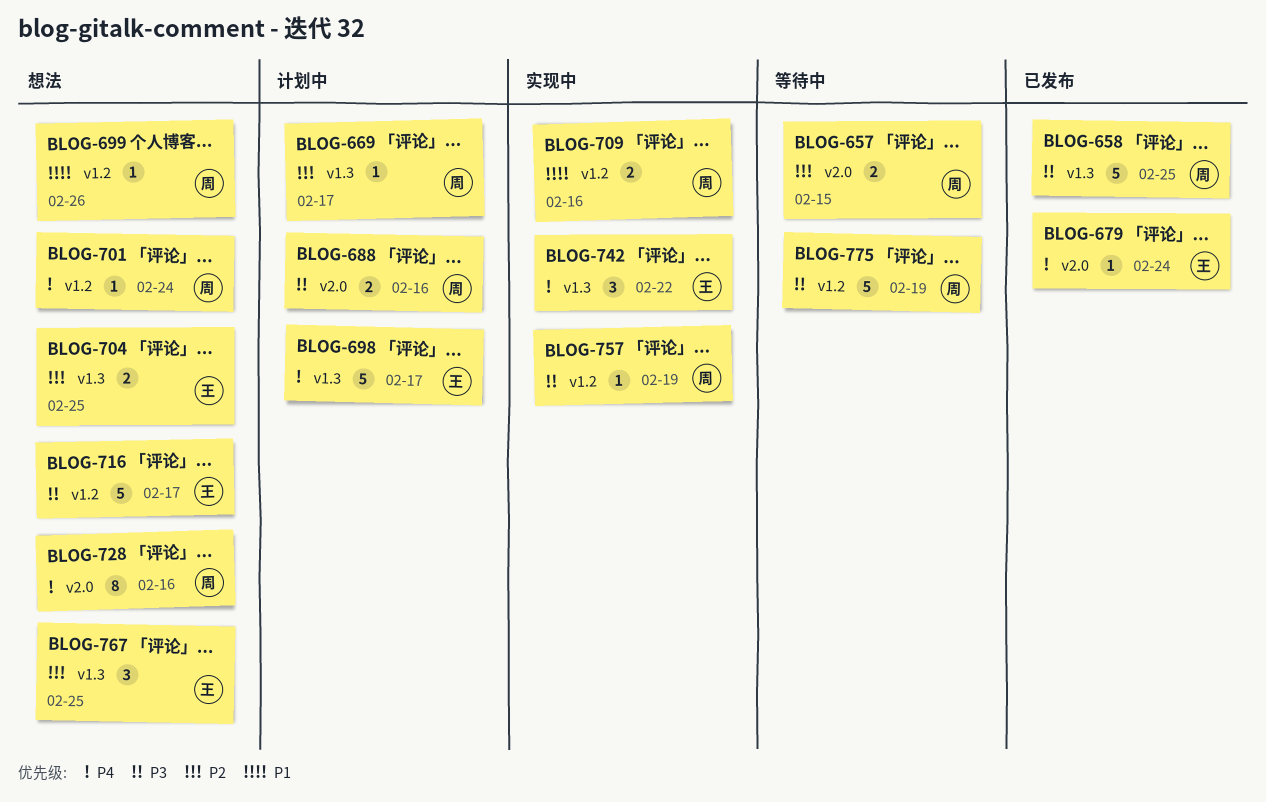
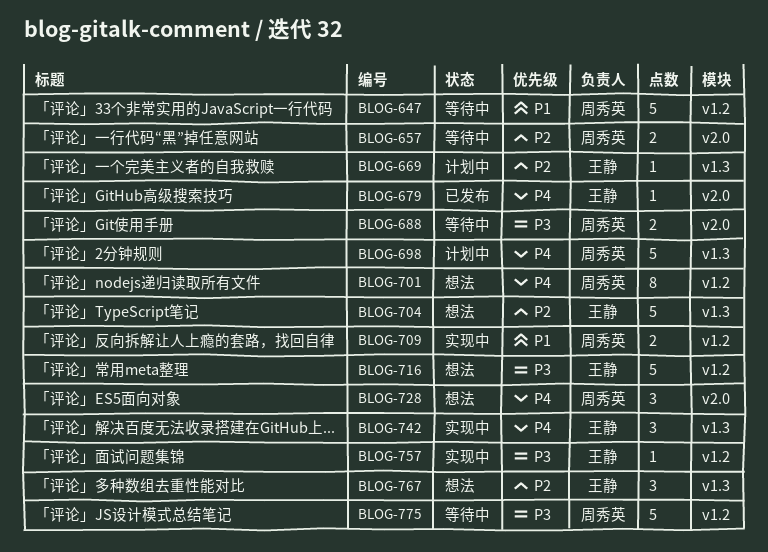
BLOG-647: none -> present
BLOG-658: present -> none
BLOG-669, owner: 周秀英 -> 王静
BLOG-688, status: 计划中 -> 等待中
BLOG-698, owner: 王静 -> 周秀英
BLOG-699: present -> none
BLOG-701, estimate: 1 -> 8
BLOG-704, estimate: 2 -> 5
BLOG-728, estimate: 8 -> 3
BLOG-757, owner: 周秀英 -> 王静

